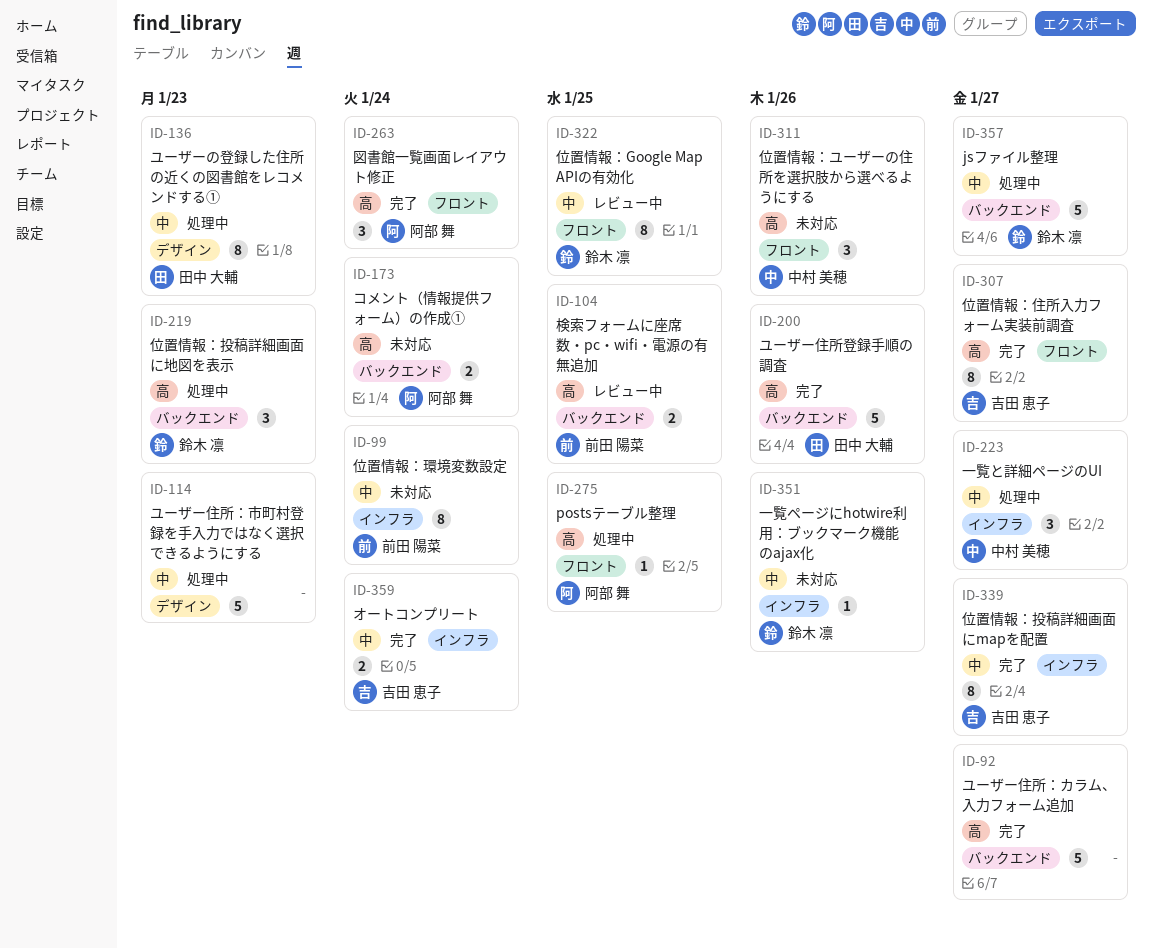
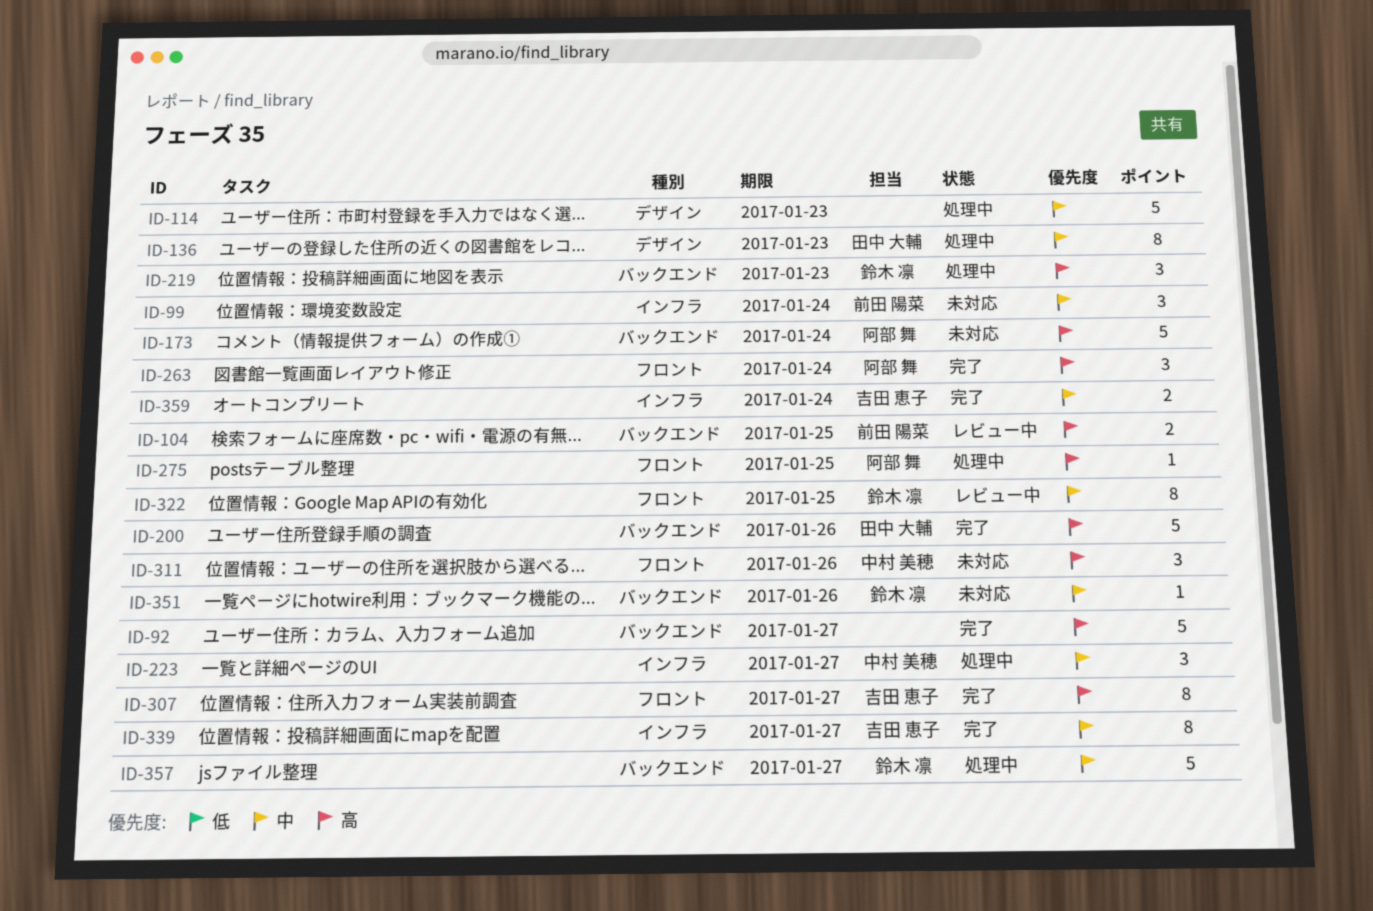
ID-99, estimate: 8 -> 3
ID-173, estimate: 2 -> 5
ID-351, label: インフラ -> バックエンド

